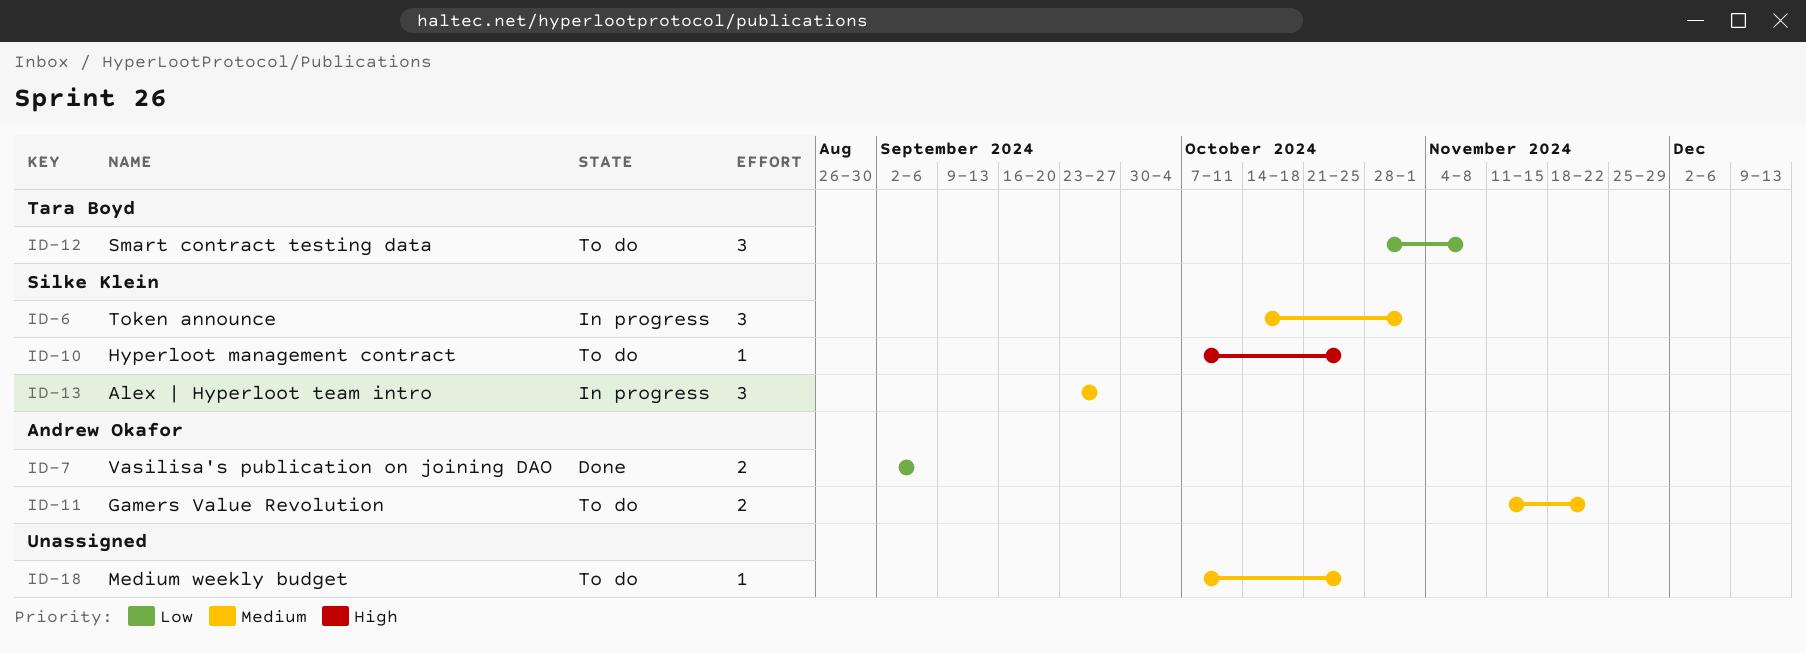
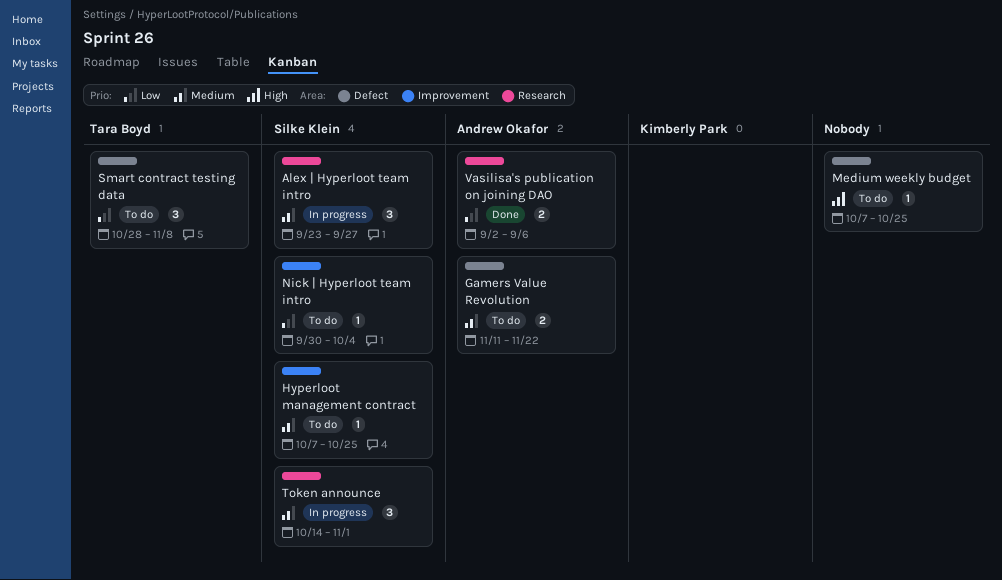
Hyperloot management contract, priority: High -> Medium
Medium weekly budget, priority: Medium -> High
Nick | Hyperloot team intro: none -> present

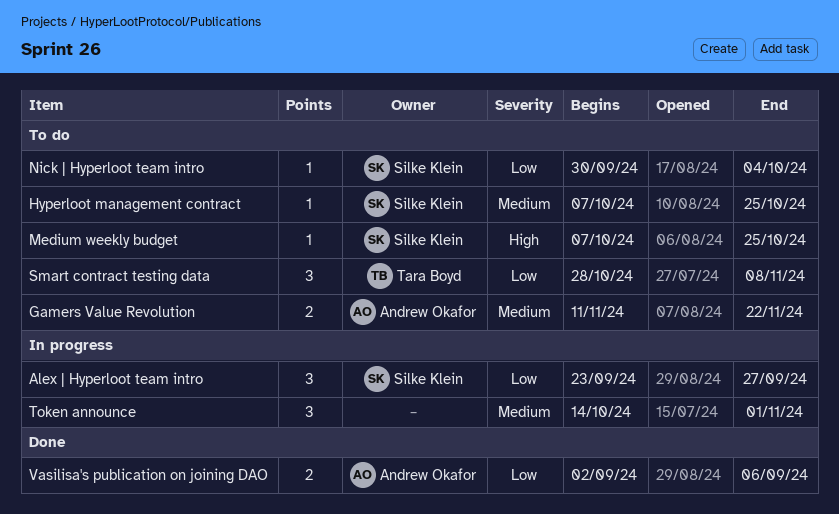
Alex | Hyperloot team intro, priority: Medium -> Low
Medium weekly budget, owner: none -> Silke Klein
Token announce, owner: Silke Klein -> none

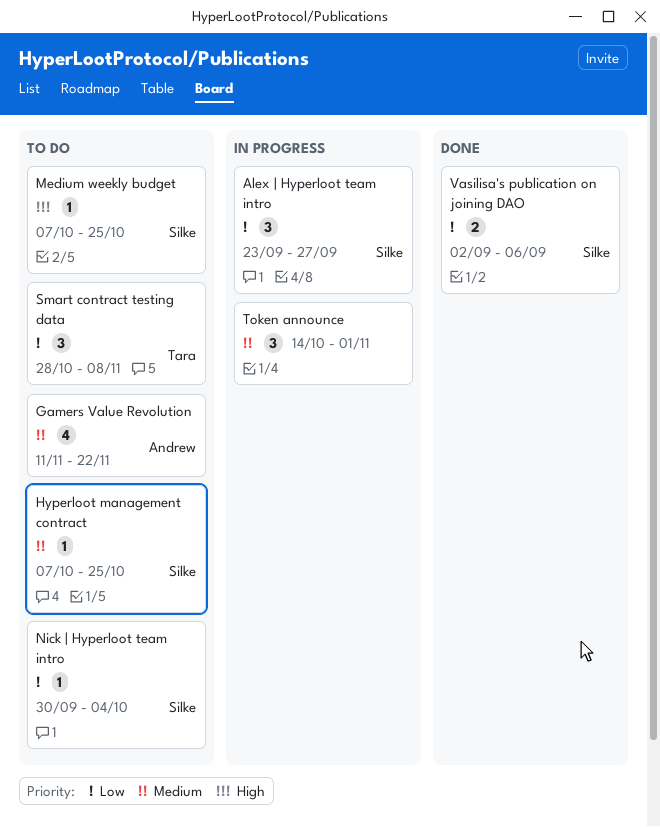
Gamers Value Revolution, estimate: 2 -> 4
Vasilisa's publication on joining DAO, owner: Andrew Okafor -> Silke Klein

